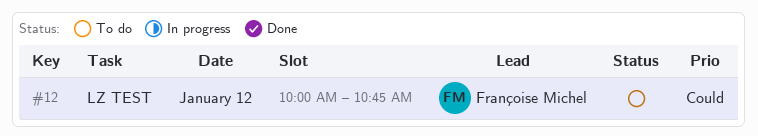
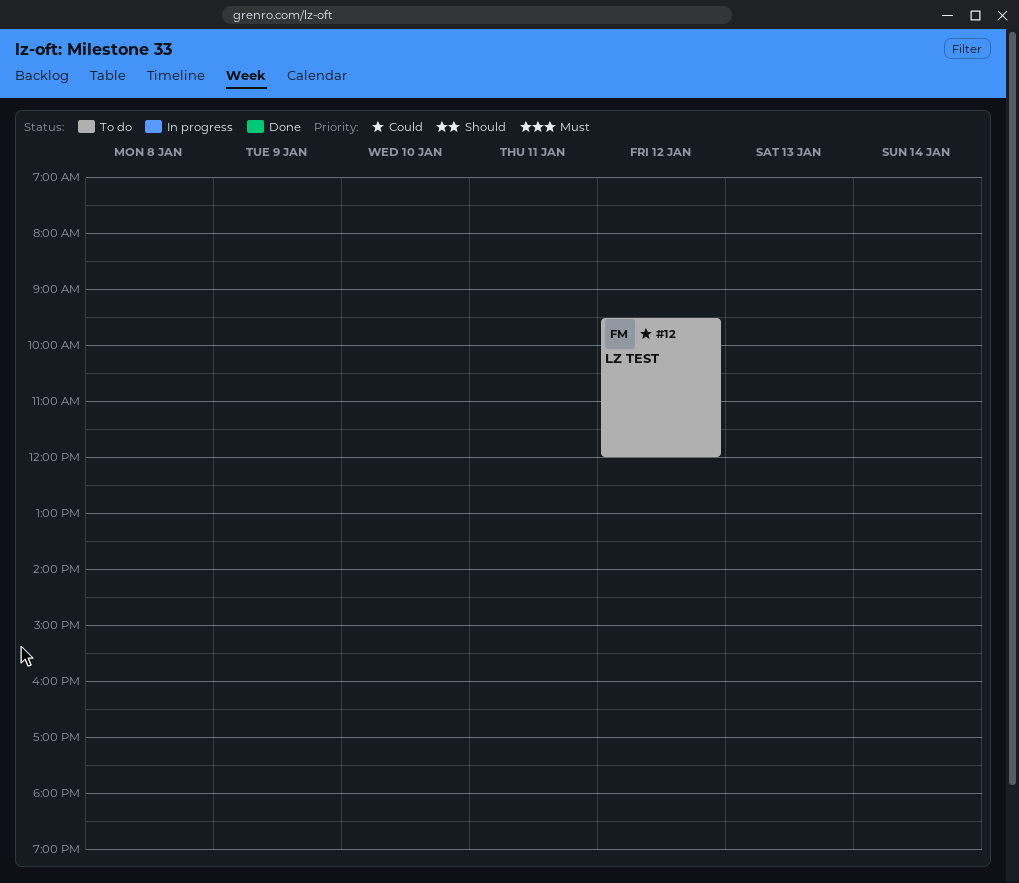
#12, begins: 10:00 -> 09:30
#12, ends: 10:45 -> 12:00

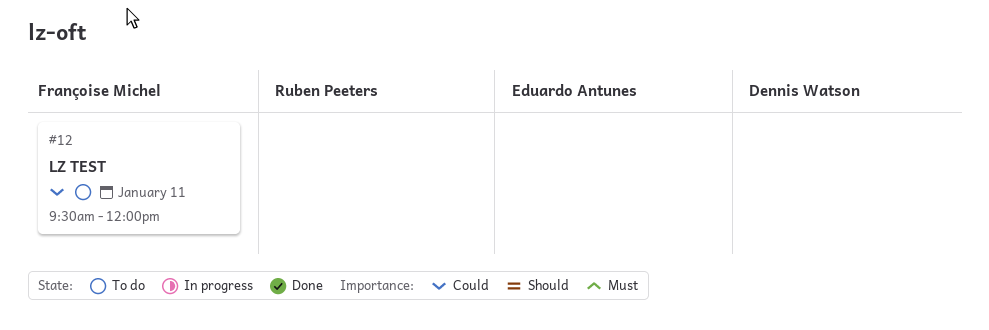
#12, day: Jan 12 -> Jan 11

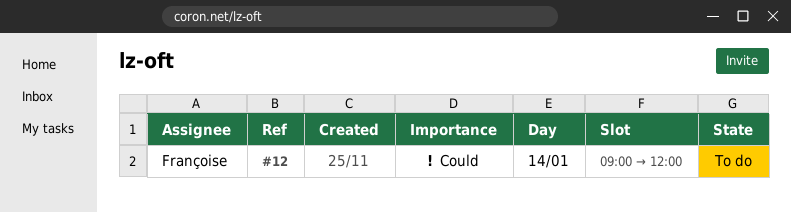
#12, day: Jan 11 -> Jan 14
#12, begins: 09:30 -> 09:00

